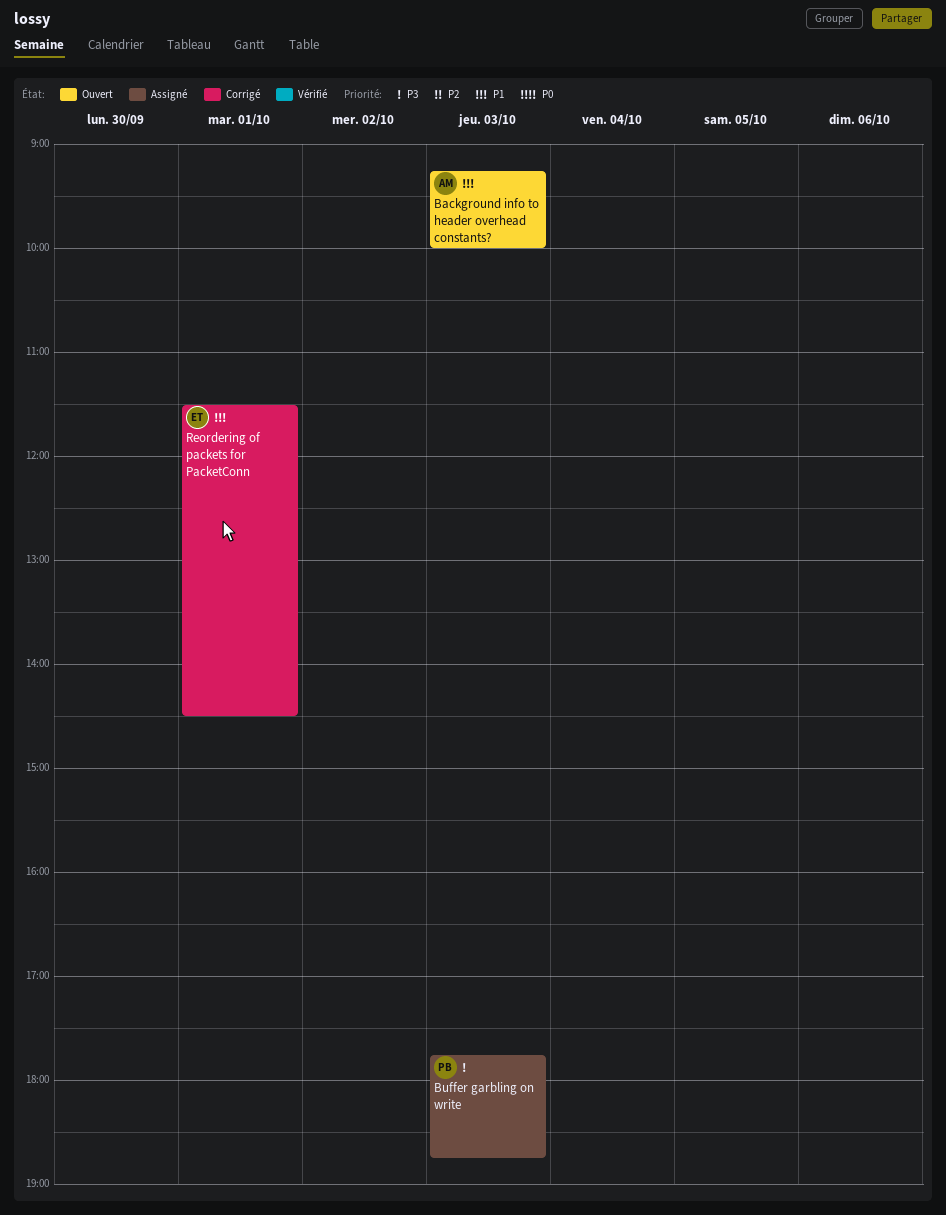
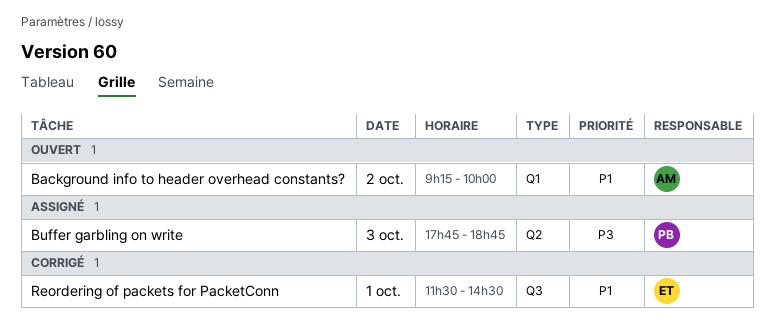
Background info to header overhead constants?, day: Oct 3 -> Oct 2

